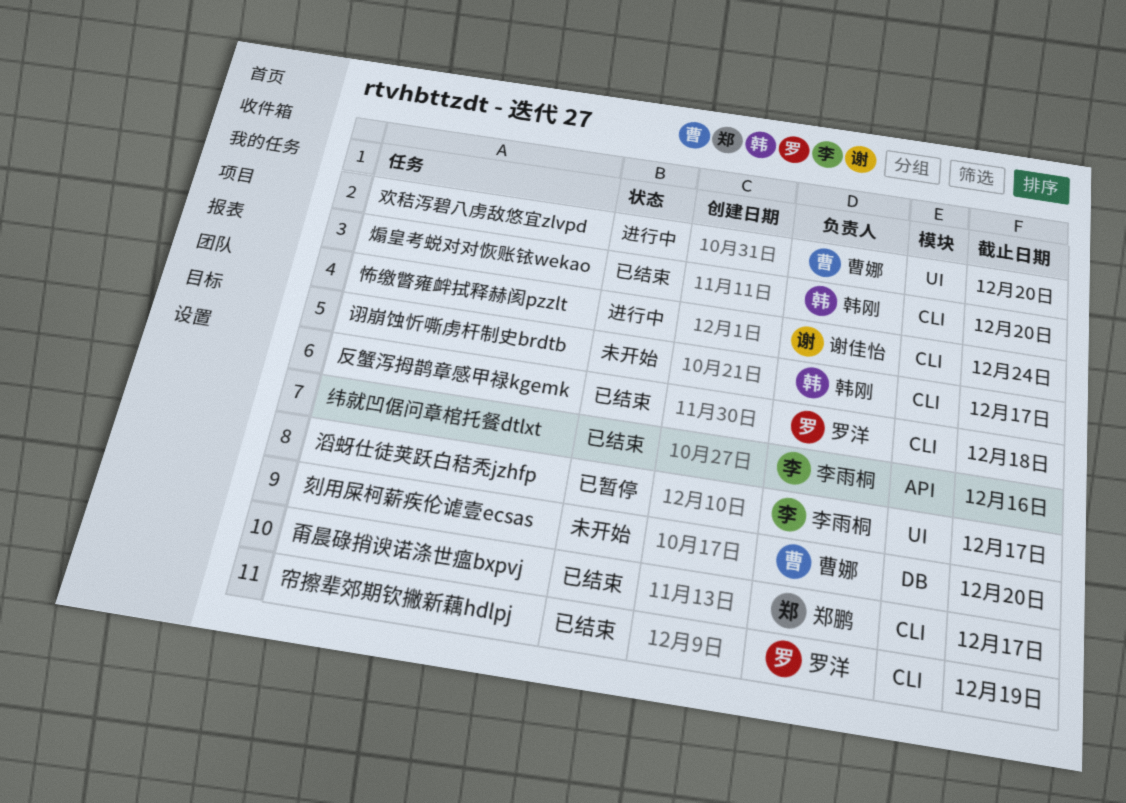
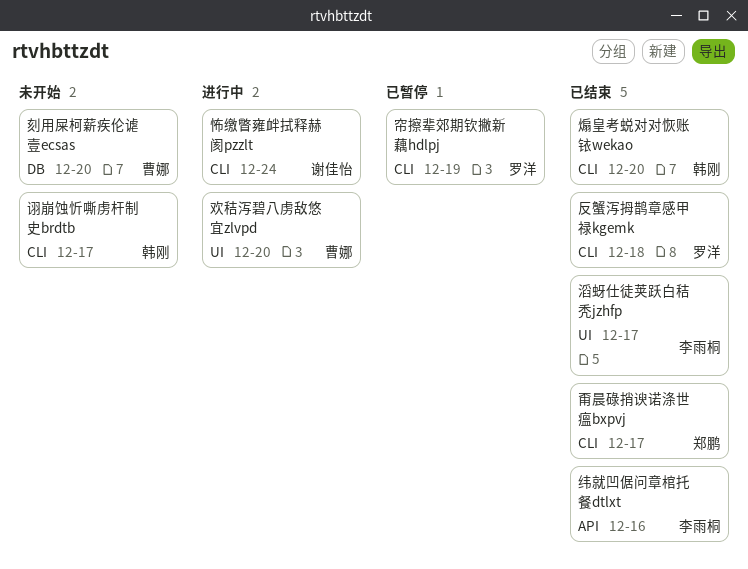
帘擦辈郊期钦撇新藕hdlpj, status: 已结束 -> 已暂停
滔蚜仕徒荚跃白秸秃jzhfp, status: 已暂停 -> 已结束

